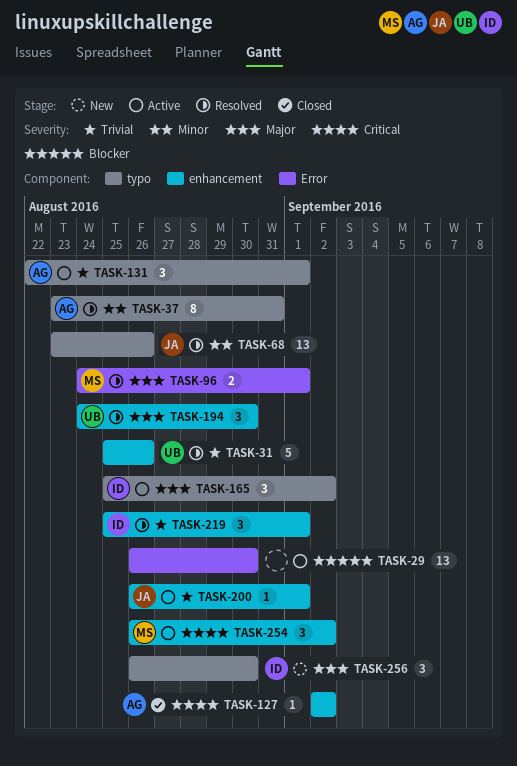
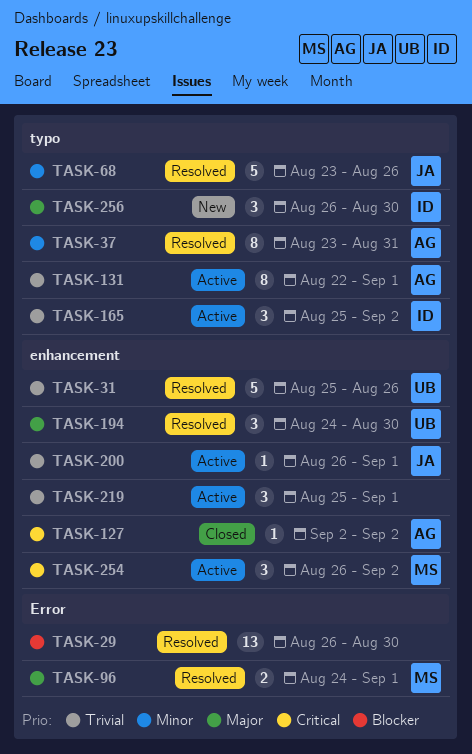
TASK-29, status: Active -> Resolved
TASK-68, estimate: 13 -> 5
TASK-131, estimate: 3 -> 8
TASK-165, priority: Major -> Trivial
TASK-219, status: Resolved -> Active
TASK-219, owner: ID -> none

